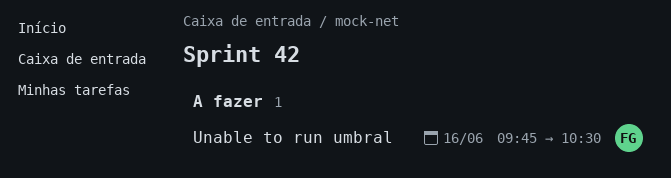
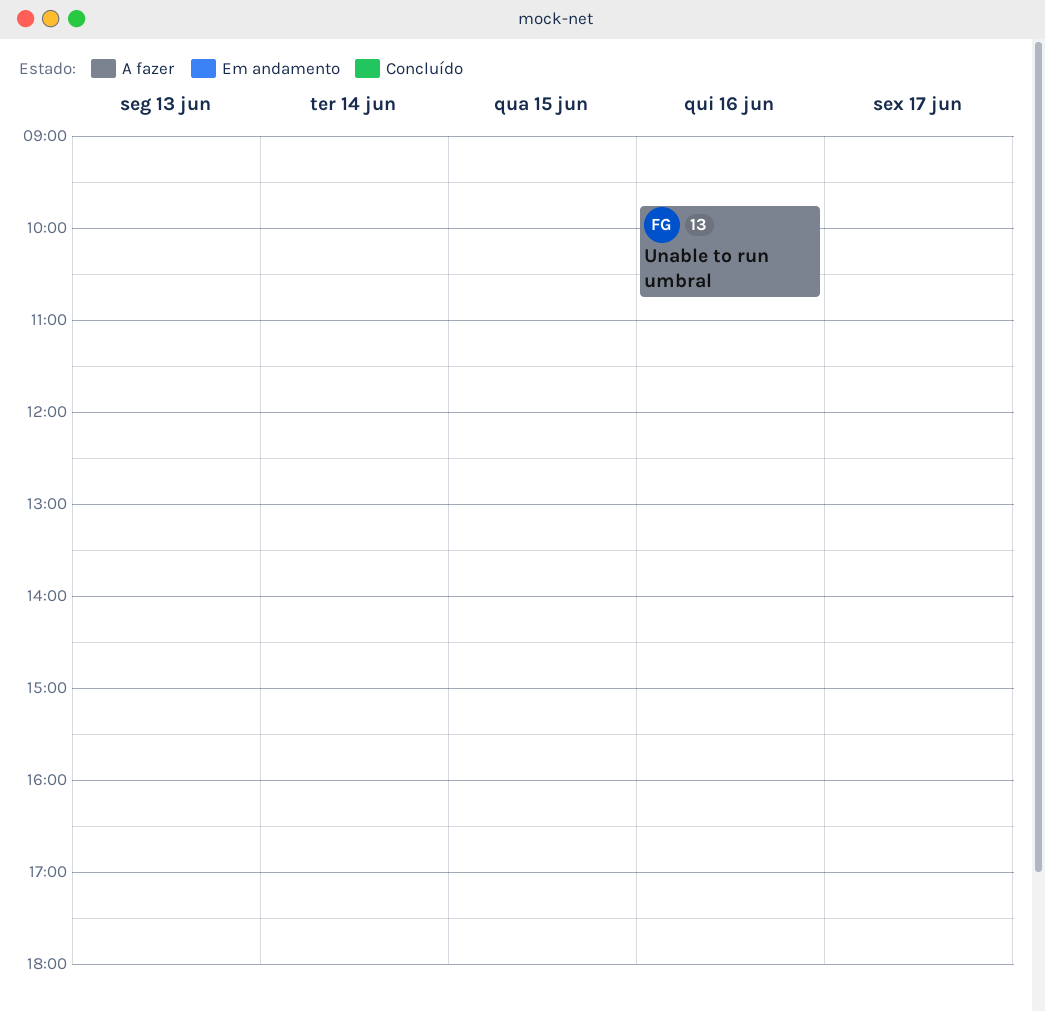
Unable to run umbral, ends: 10:30 -> 10:45

